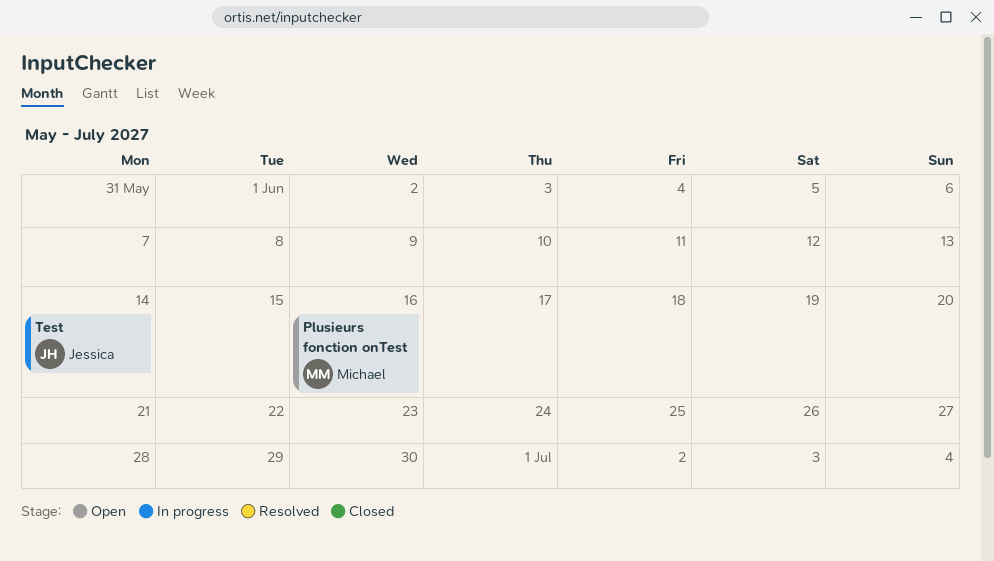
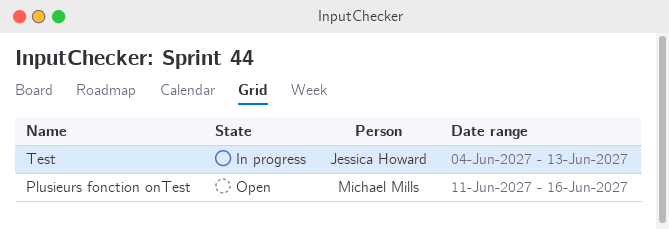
Test, due: Jun 14 -> Jun 13

